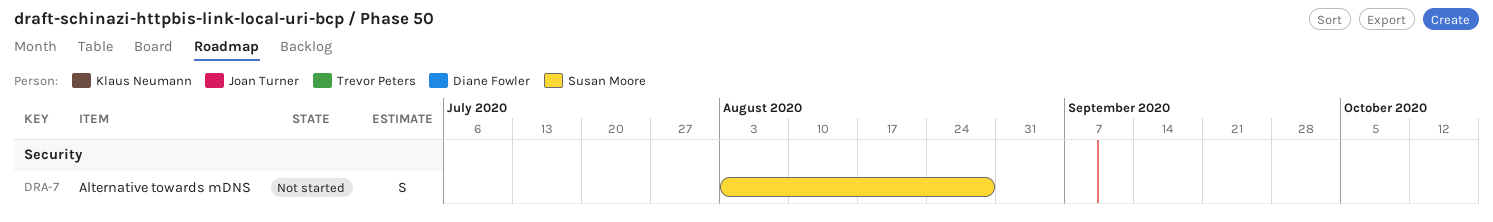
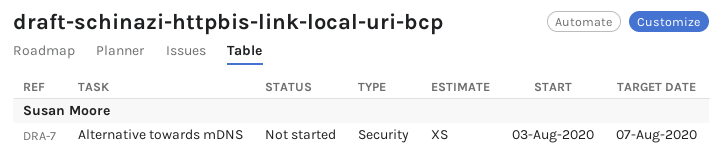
DRA-7, estimate: S -> XS
DRA-7, due: Aug 28 -> Aug 7

